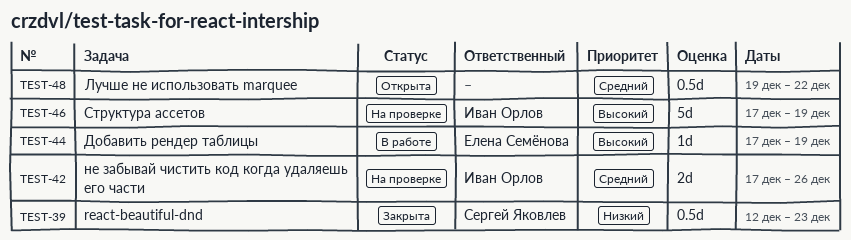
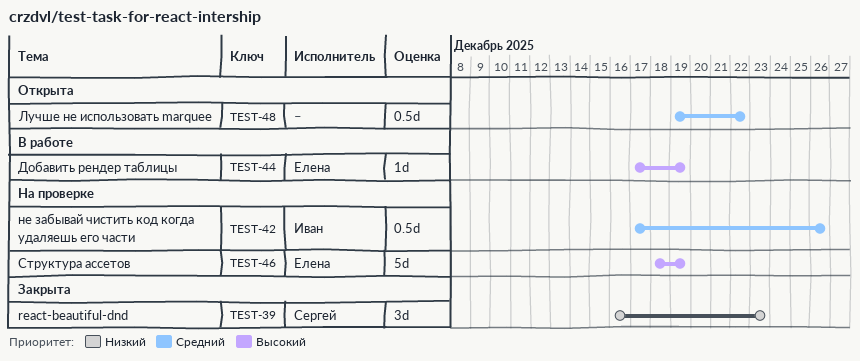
TEST-39, estimate: 0.5d -> 3d
TEST-39, start: Dec 12 -> Dec 16
TEST-42, estimate: 2d -> 0.5d
TEST-46, owner: Иван Орлов -> Елена Семёнова
TEST-46, start: Dec 17 -> Dec 18

